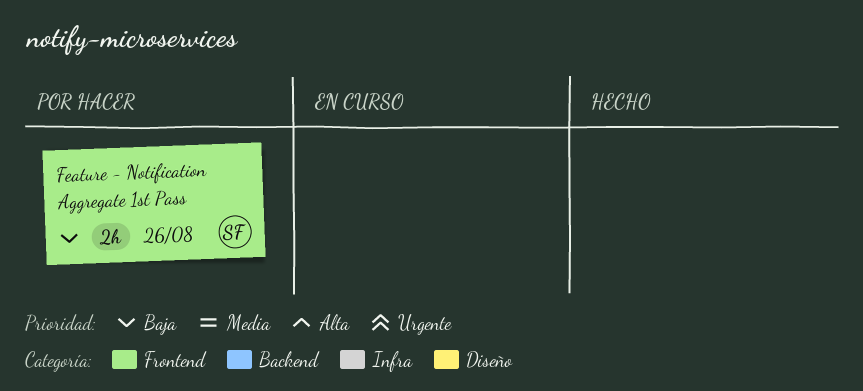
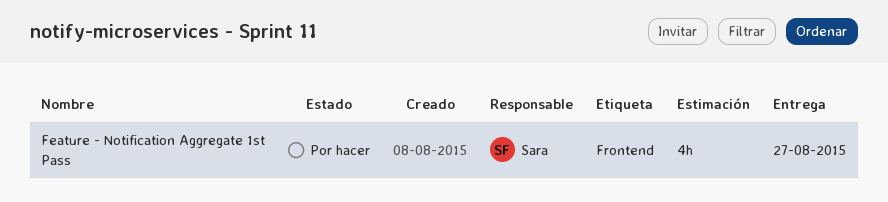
Feature - Notification Aggregate 1st Pass, estimate: 2h -> 4h
Feature - Notification Aggregate 1st Pass, due: Aug 26 -> Aug 27

